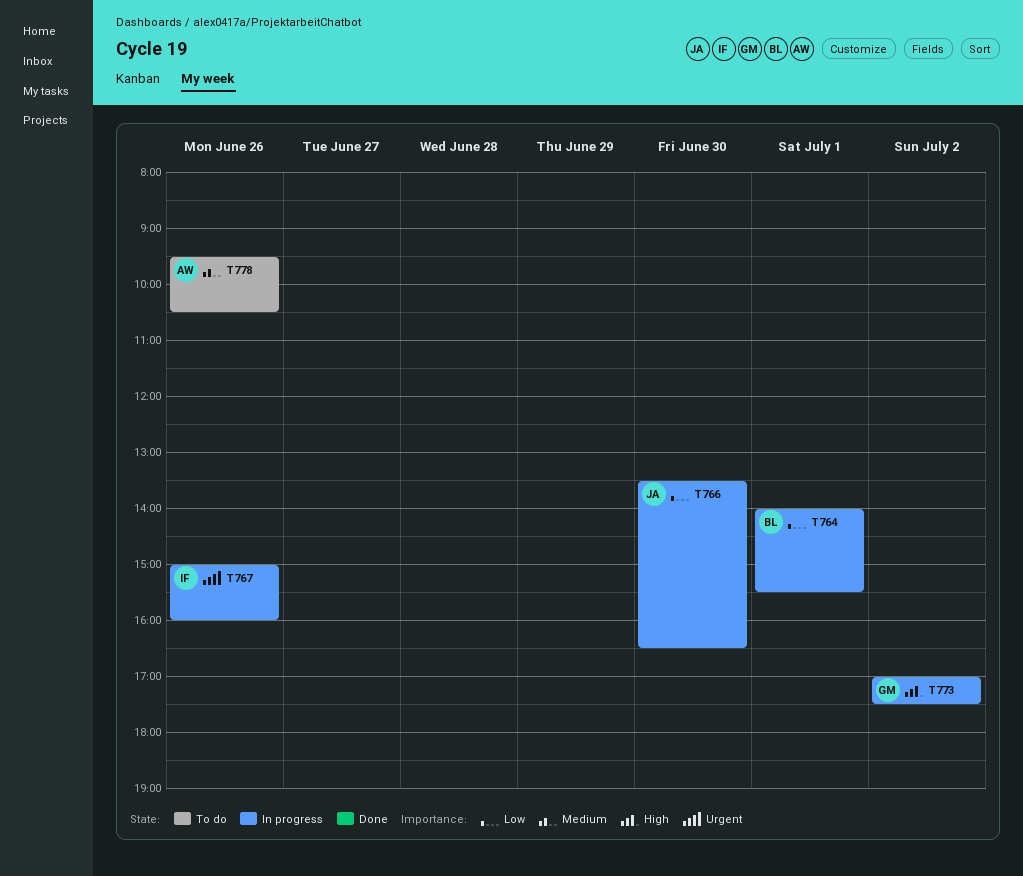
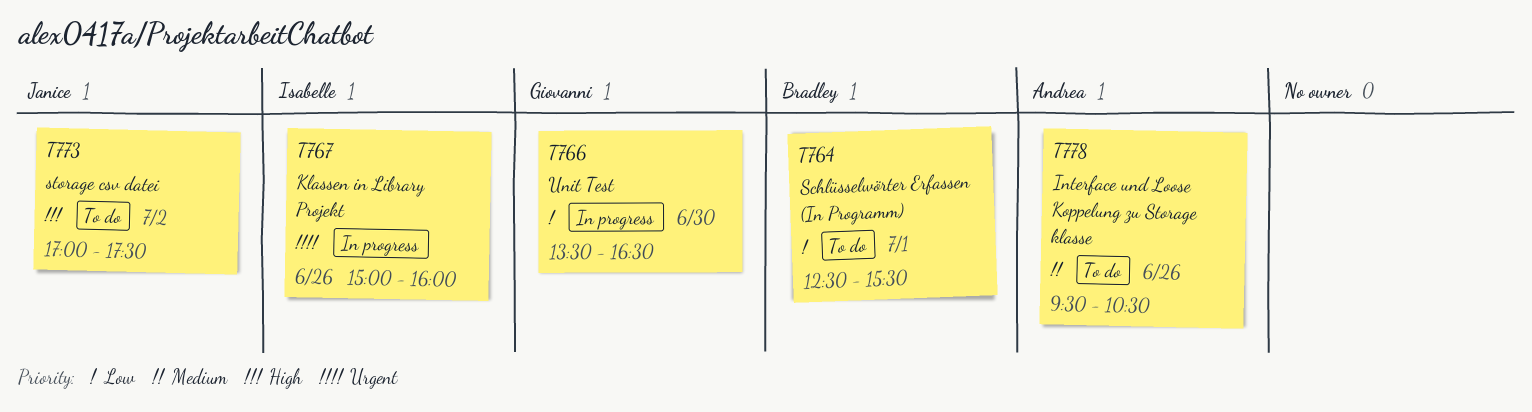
T764, status: In progress -> To do
T764, begins: 14:00 -> 12:30
T766, owner: Janice -> Giovanni
T773, status: In progress -> To do
T773, owner: Giovanni -> Janice

